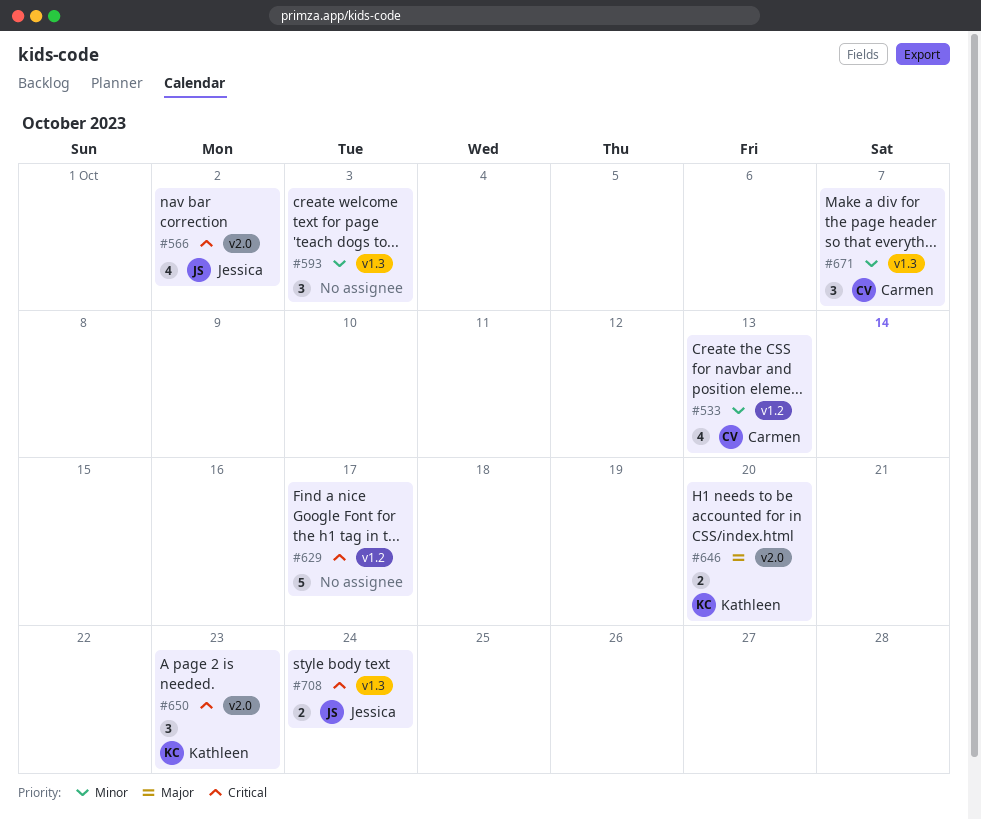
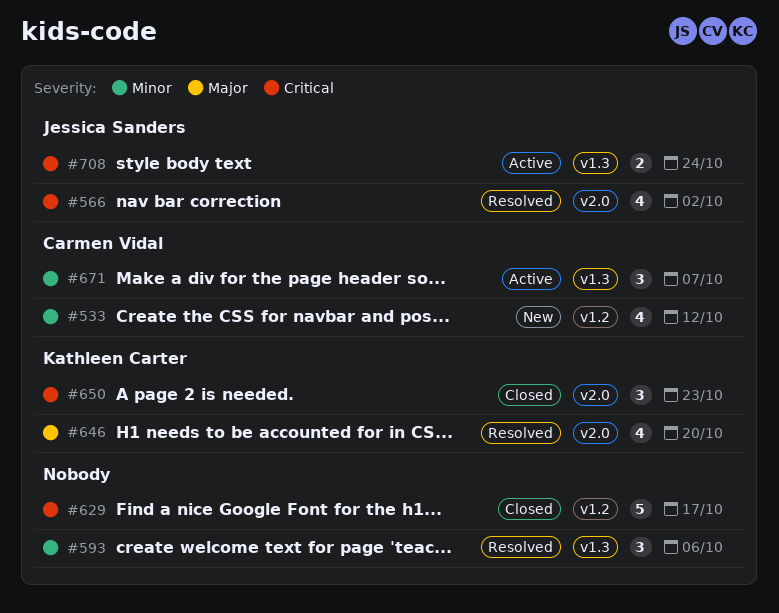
#533, due: Oct 13 -> Oct 12
#593, due: Oct 3 -> Oct 6
#646, estimate: 2 -> 4

